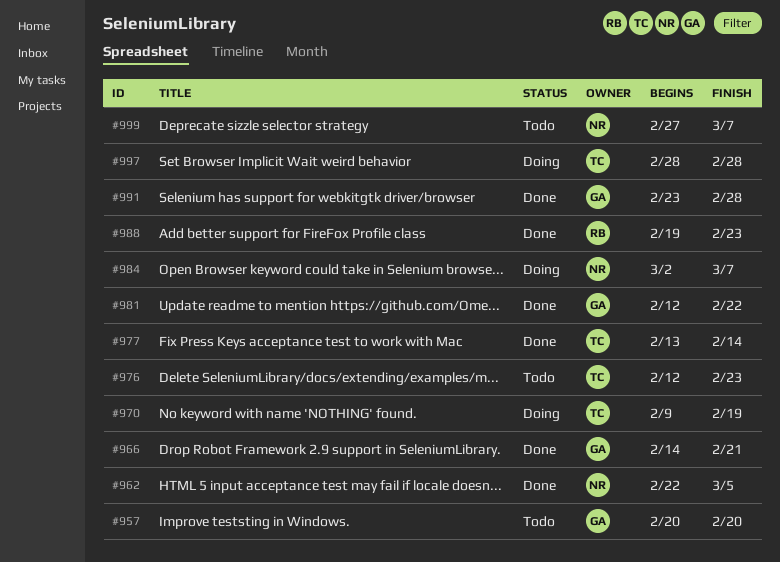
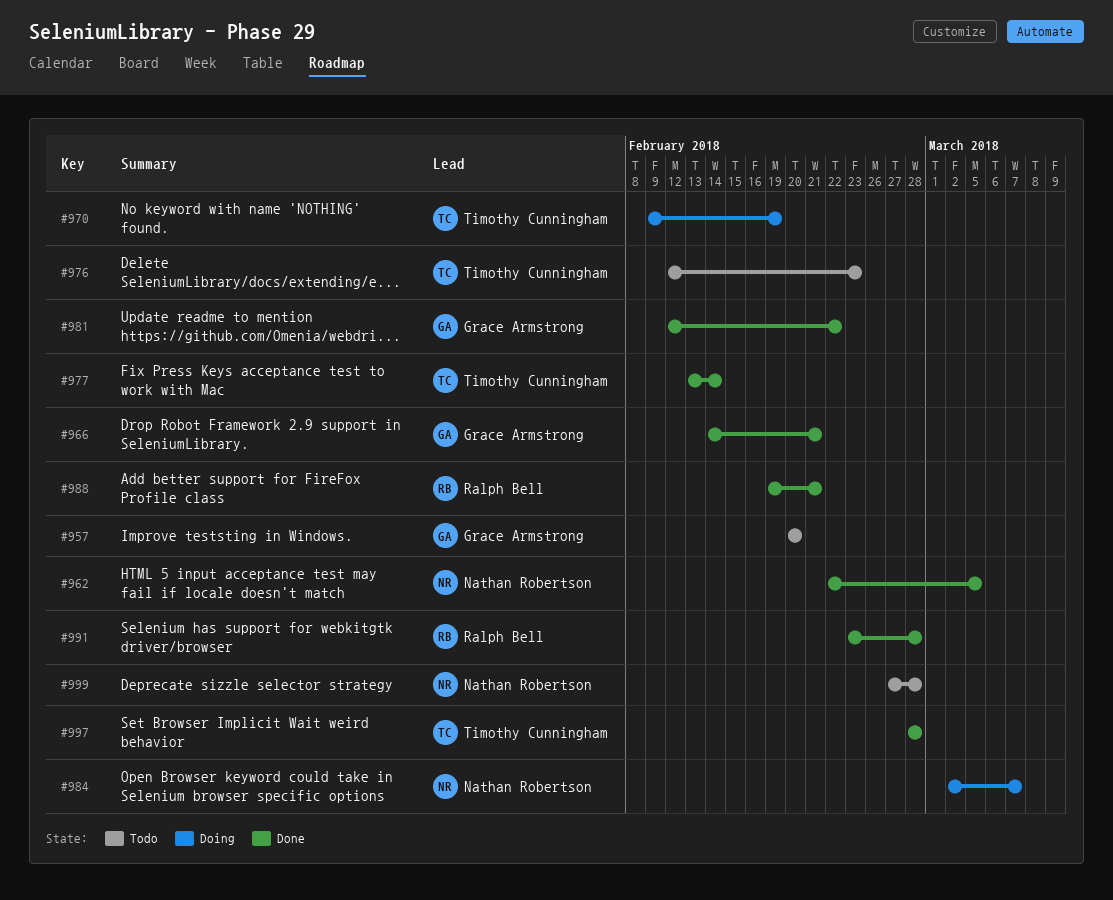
#988, due: Feb 23 -> Feb 21
#991, owner: Grace Armstrong -> Ralph Bell
#997, status: Doing -> Done
#999, due: Mar 7 -> Feb 28

